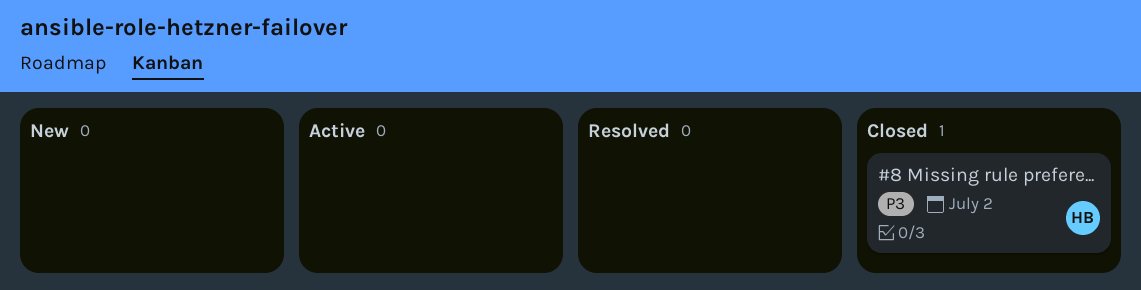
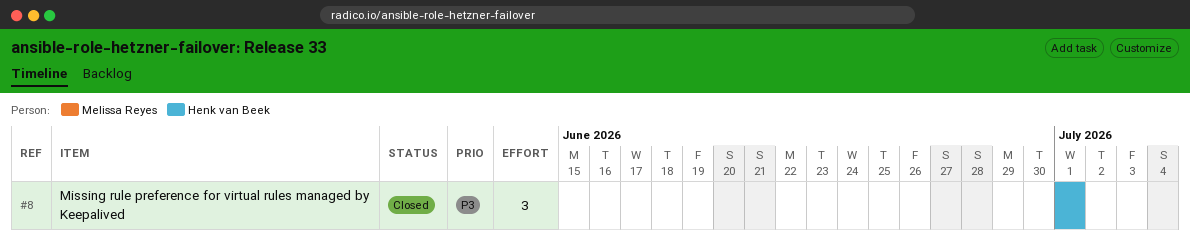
#8, due: Jul 2 -> Jul 1

